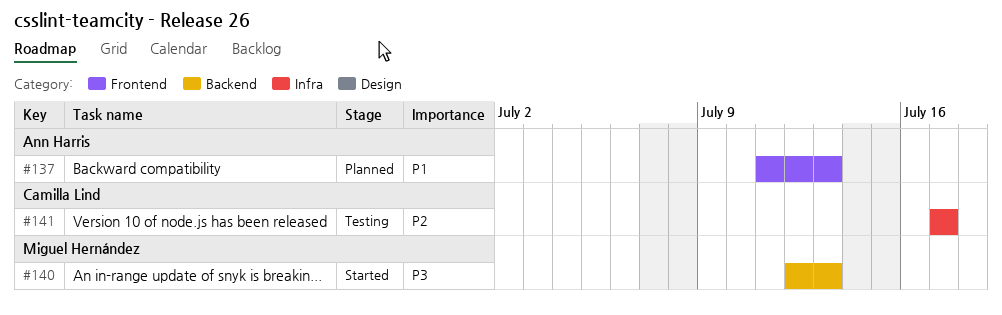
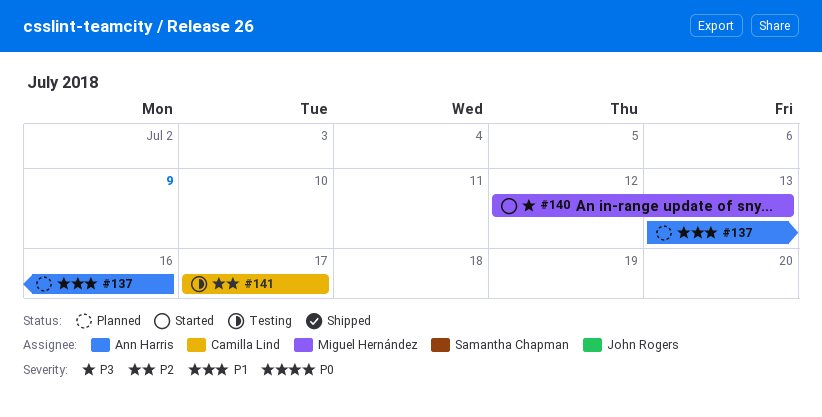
#137, start: Jul 11 -> Jul 13
#137, due: Jul 13 -> Jul 16

